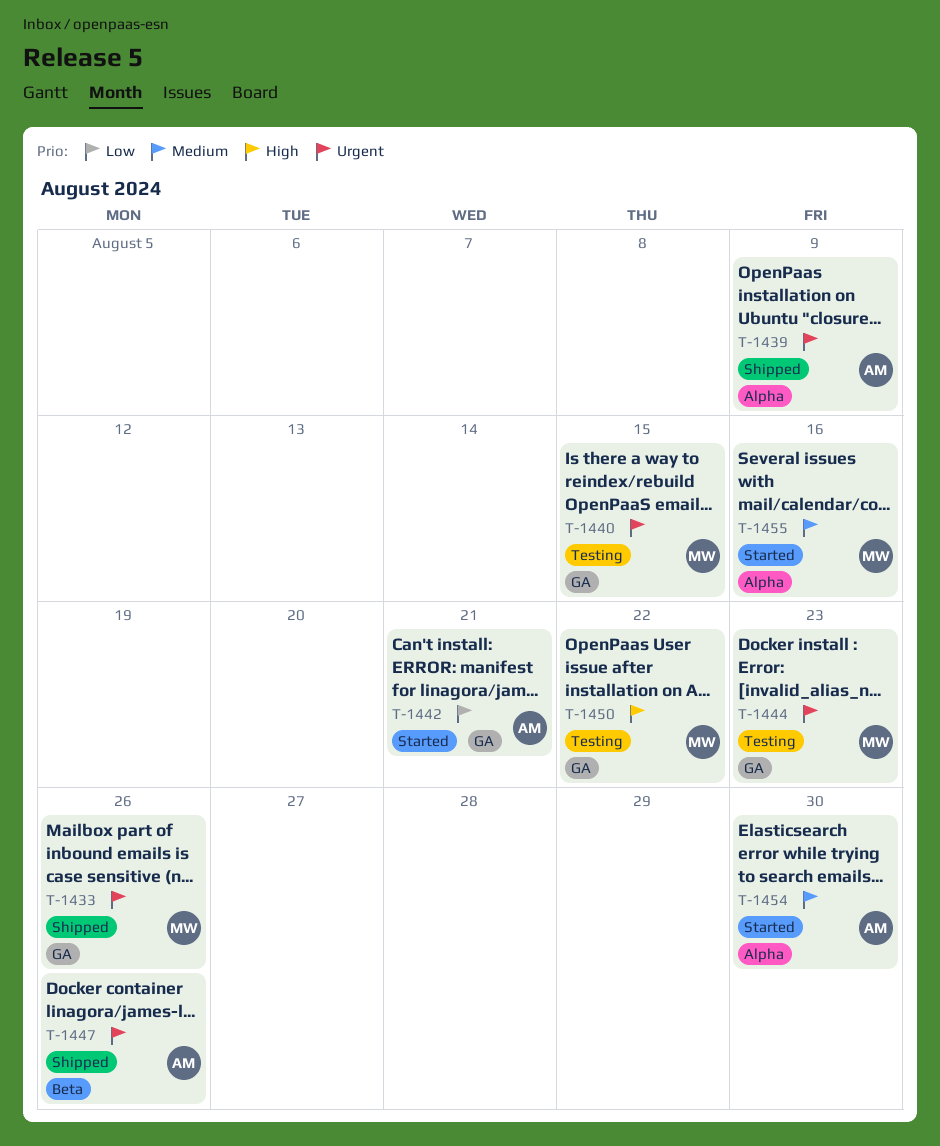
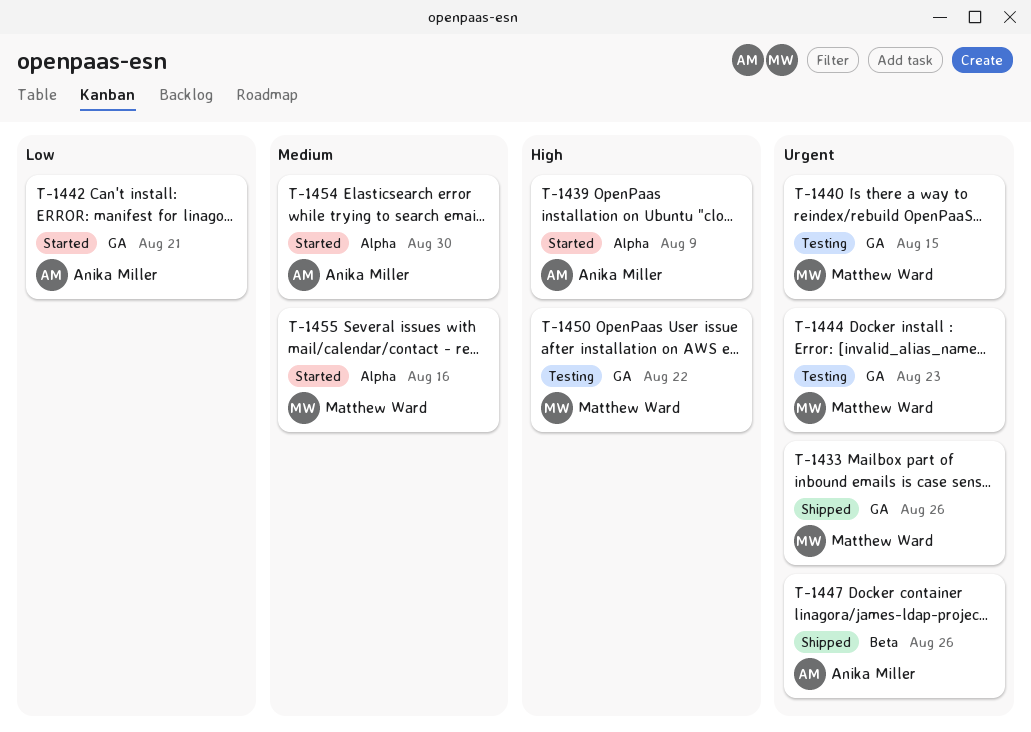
T-1439, status: Shipped -> Started
T-1439, priority: Urgent -> High

